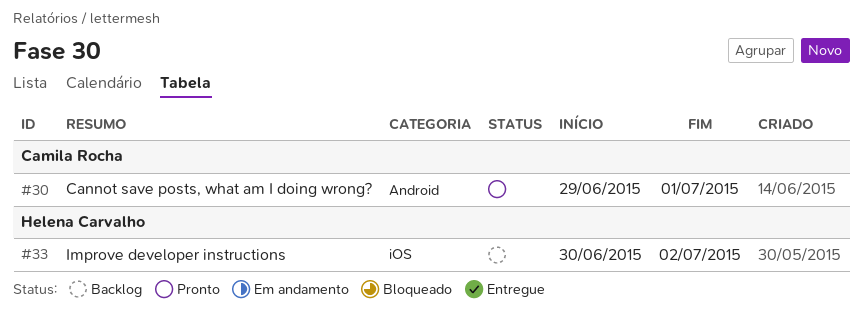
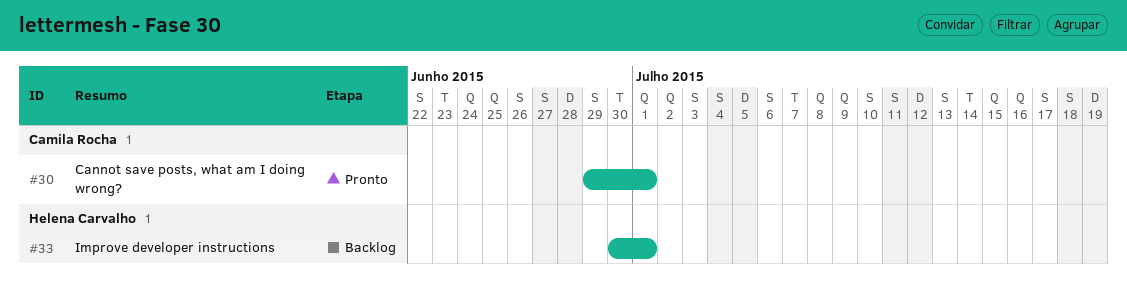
#33, due: Jul 2 -> Jul 1

